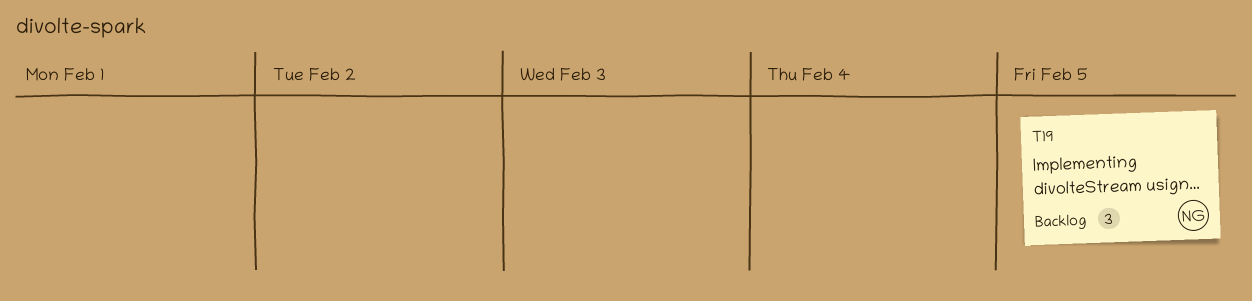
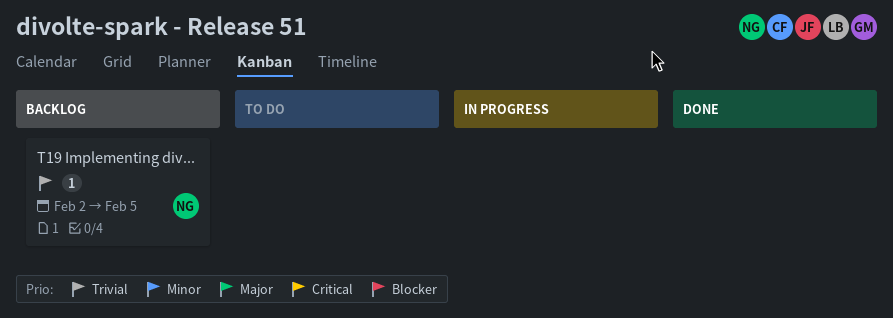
T19, estimate: 3 -> 1

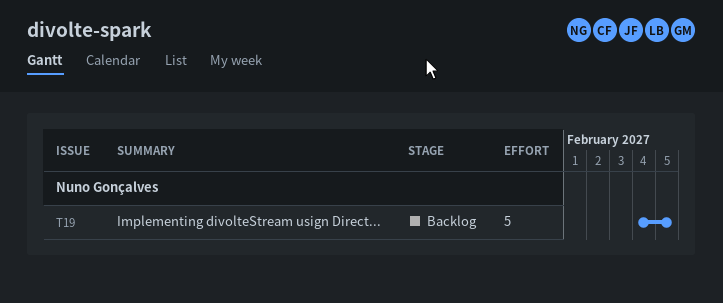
T19, estimate: 1 -> 5
T19, start: Feb 2 -> Feb 4

